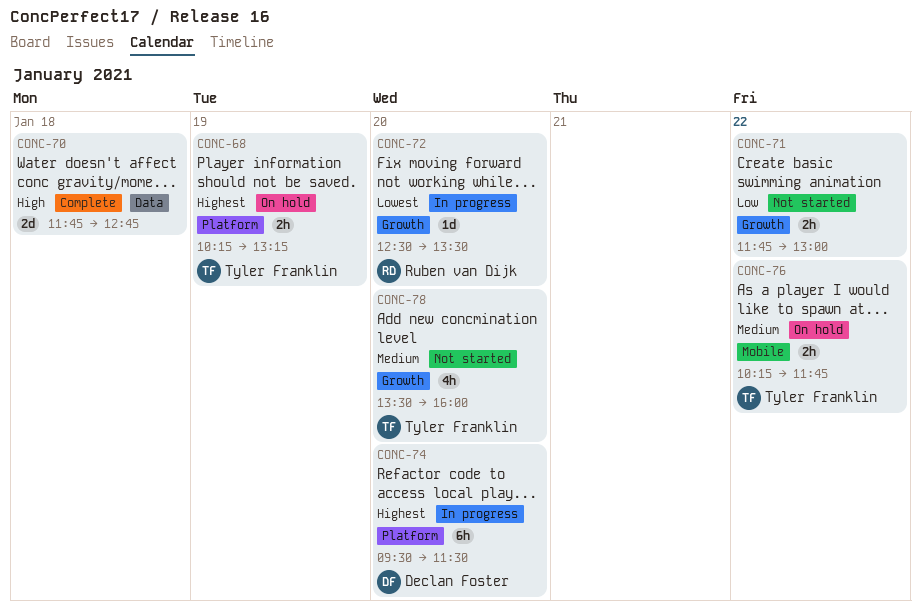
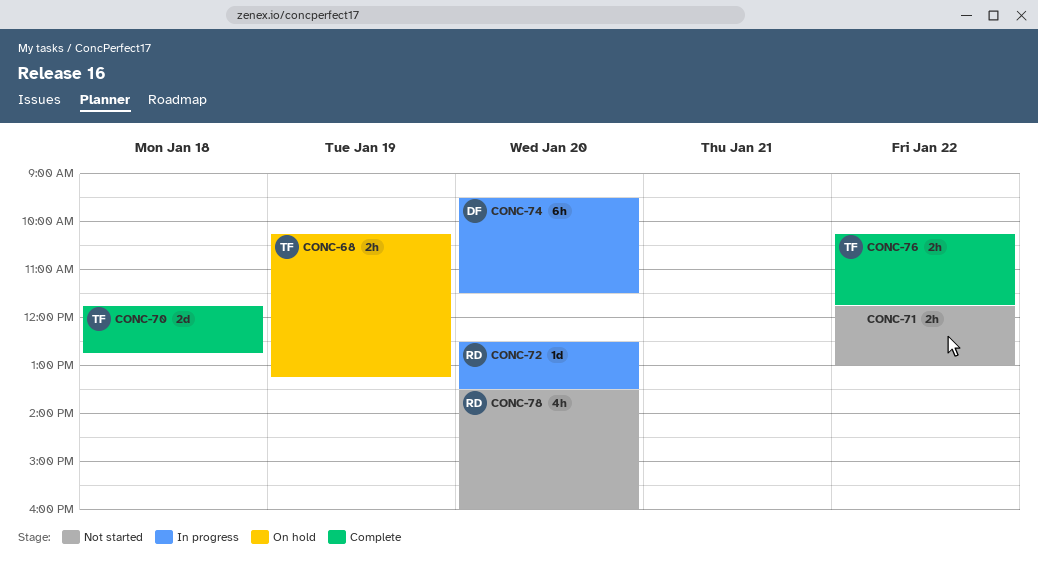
CONC-70, owner: none -> Tyler Franklin
CONC-76, status: On hold -> Complete
CONC-78, owner: Tyler Franklin -> Ruben van Dijk

